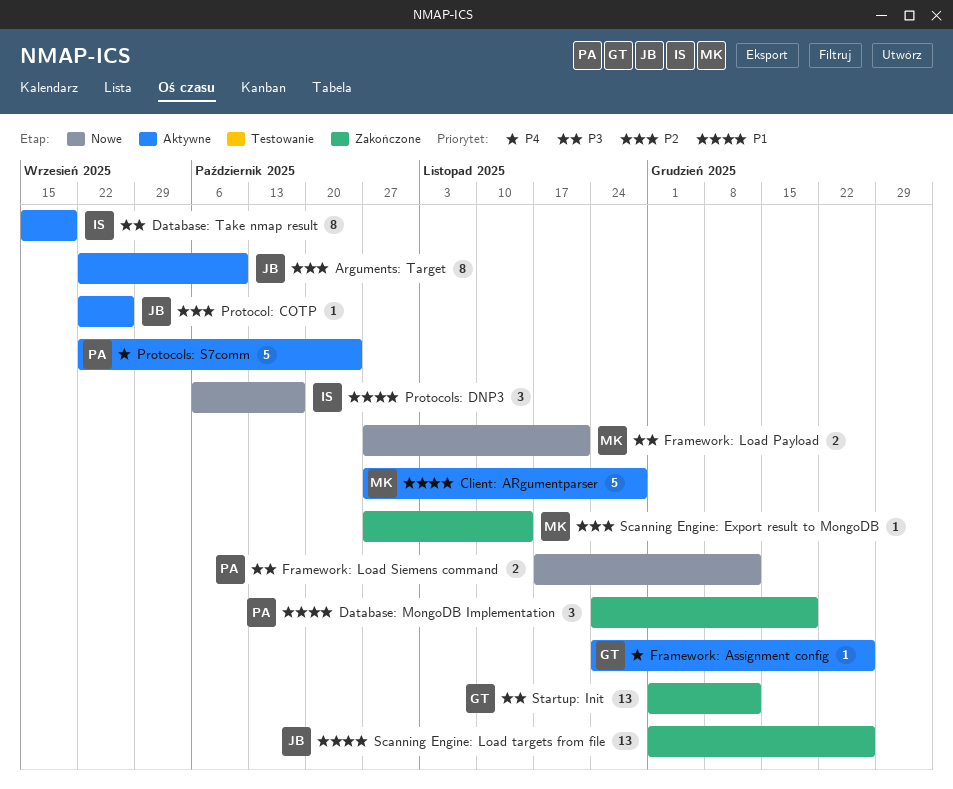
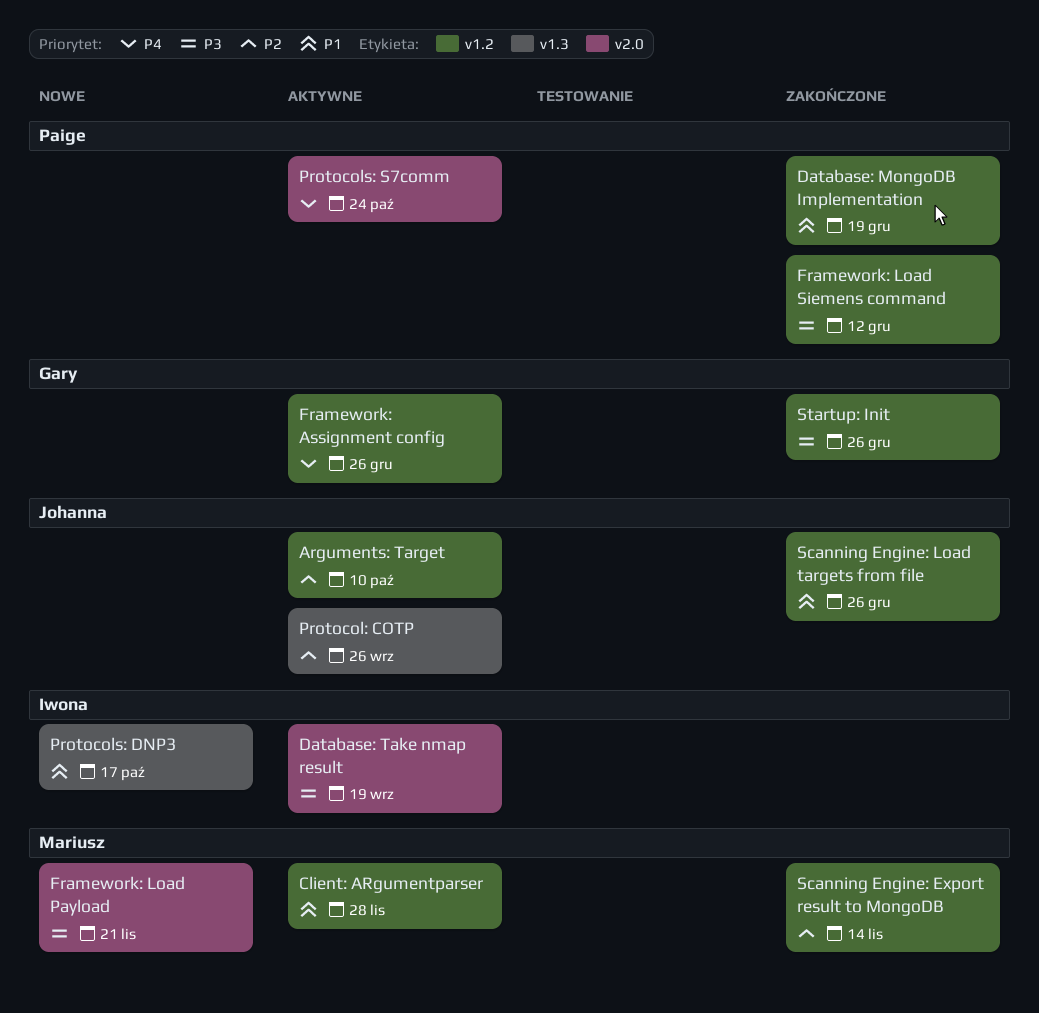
Framework: Load Siemens command, status: Nowe -> Zakończone
Startup: Init, due: Dec 12 -> Dec 26

